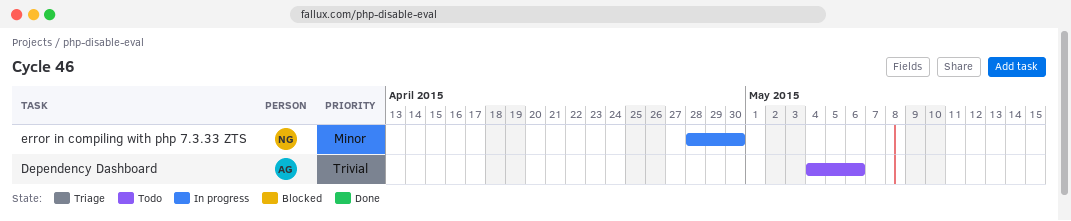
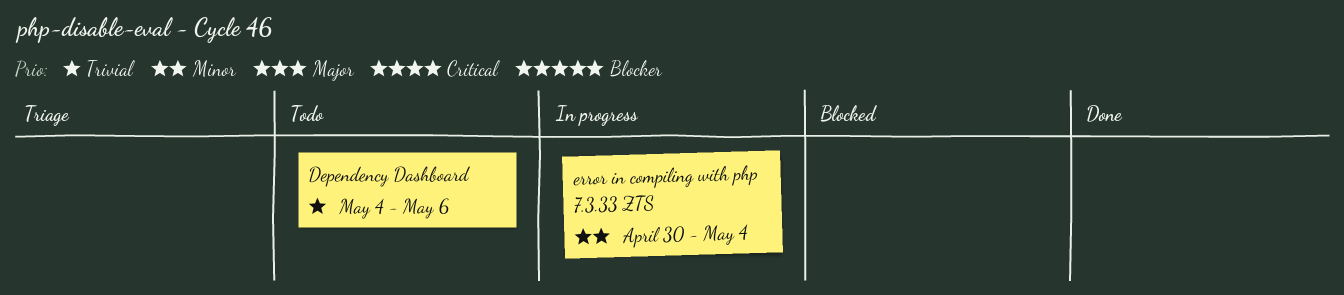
error in compiling with php 7.3.33 ZTS, start: Apr 28 -> Apr 30
error in compiling with php 7.3.33 ZTS, due: Apr 30 -> May 4

